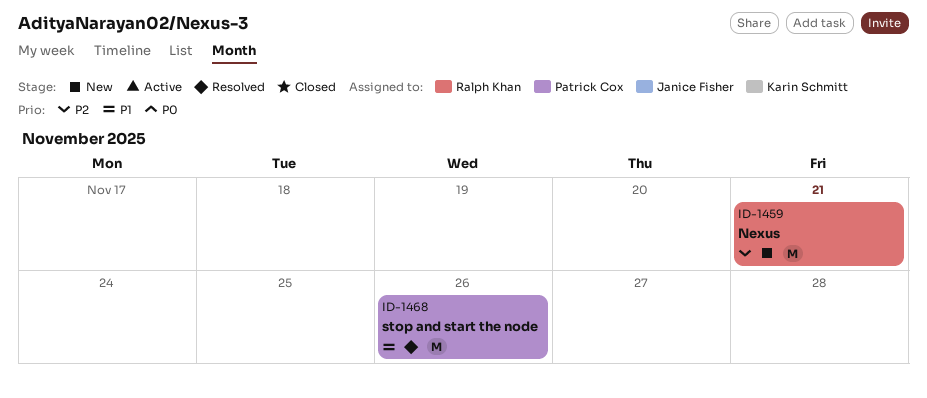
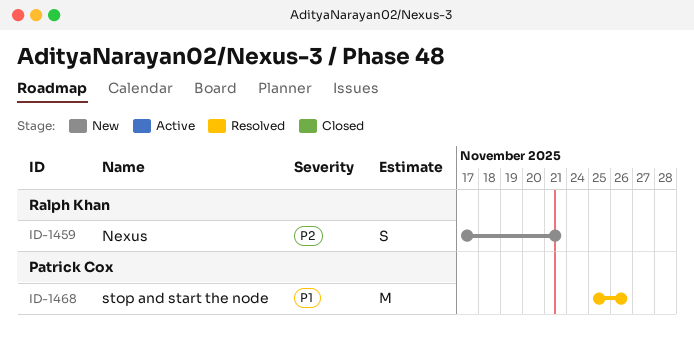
ID-1459, estimate: M -> S

